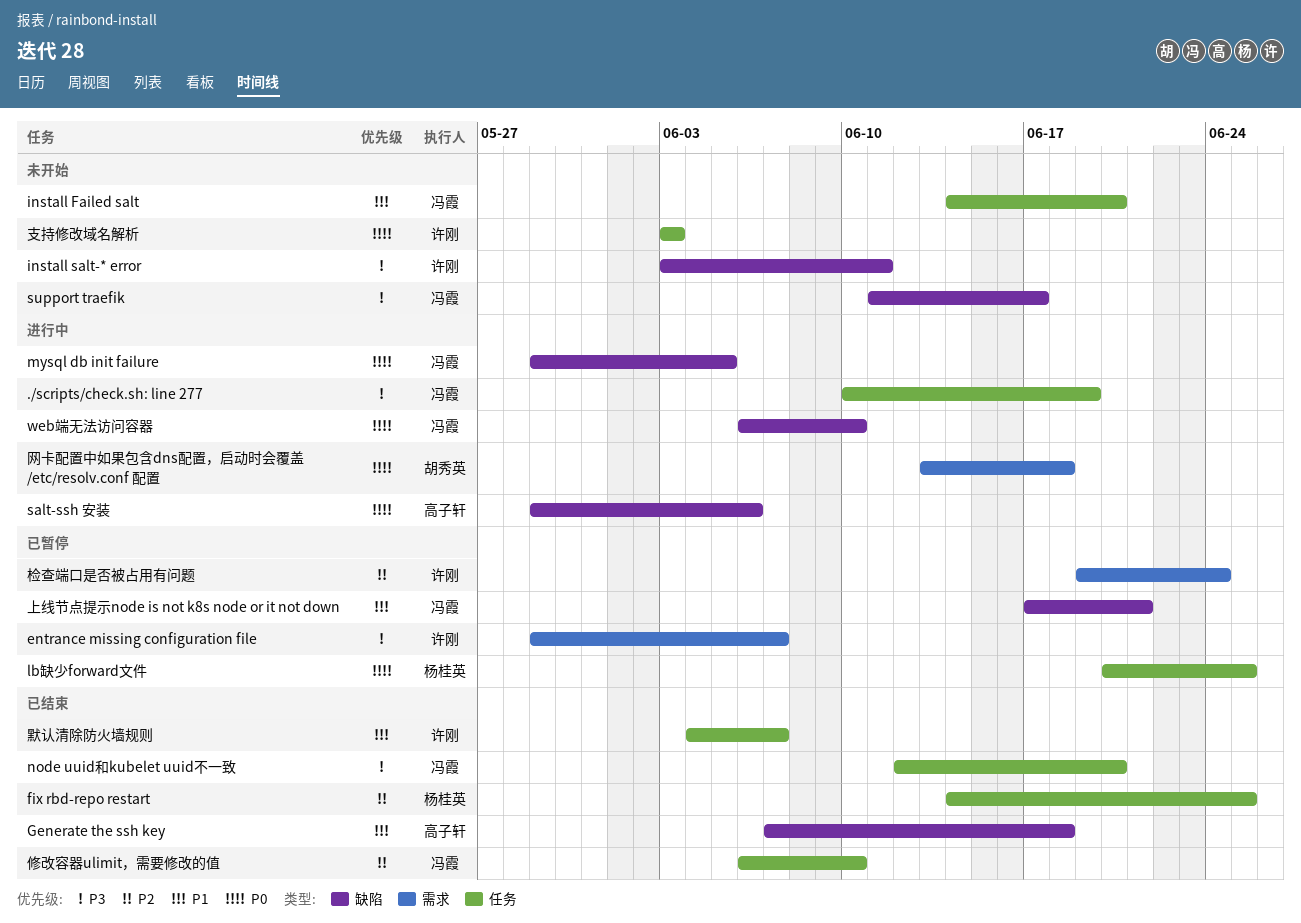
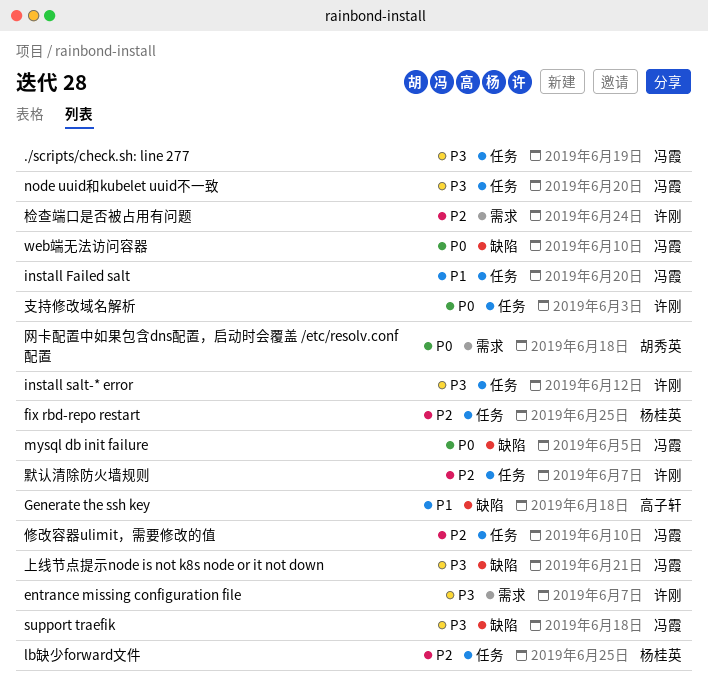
install salt-* error, label: 缺陷 -> 任务
install salt-* error, due: Jun 11 -> Jun 12
lb缺少forward文件, priority: P0 -> P2
salt-ssh 安装: present -> none
support traefik, due: Jun 17 -> Jun 18
上线节点提示node is not k8s node or it not down, priority: P1 -> P3
默认清除防火墙规则, priority: P1 -> P2

